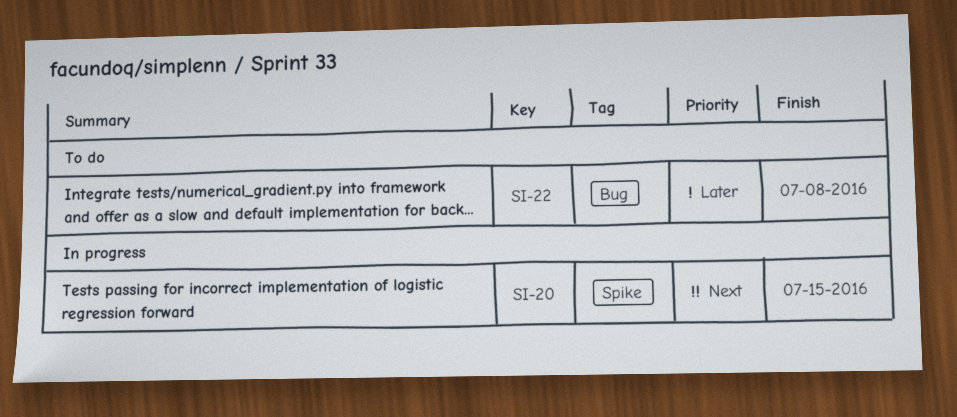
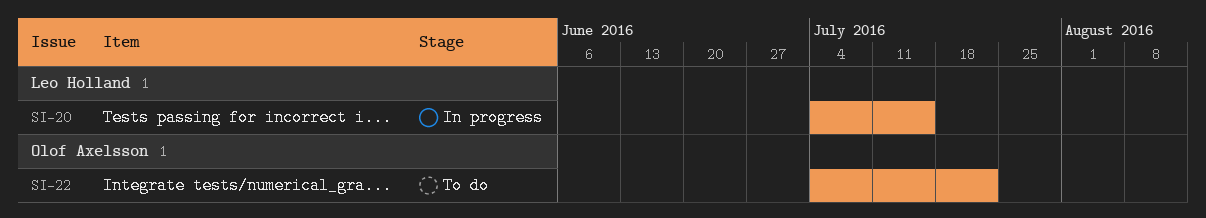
SI-22, due: Jul 8 -> Jul 22

